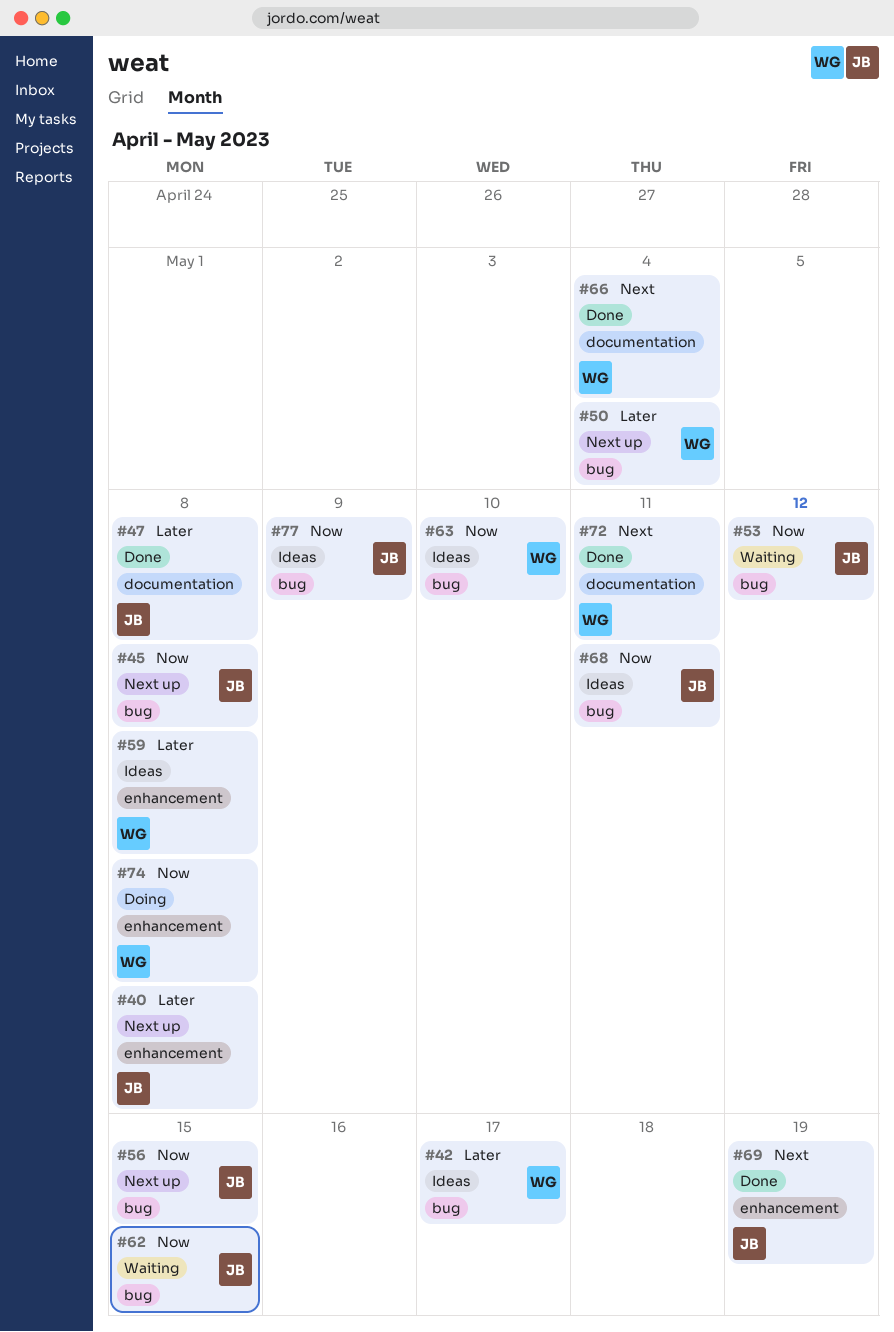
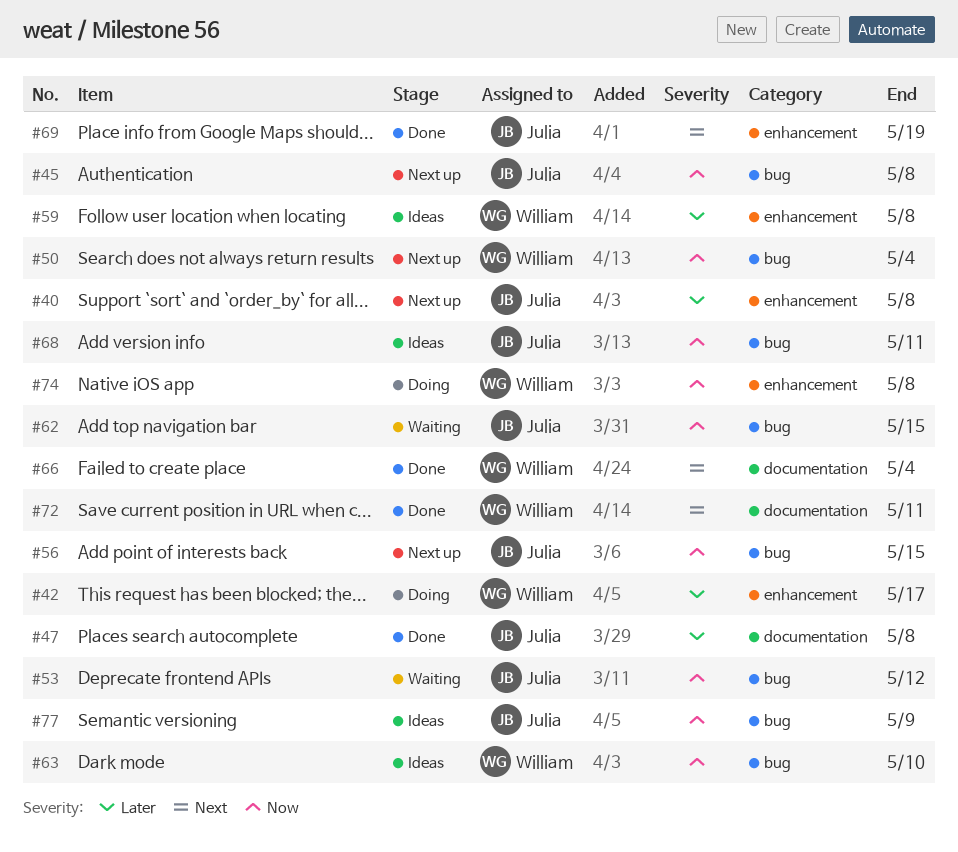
#42, status: Ideas -> Doing
#42, label: bug -> enhancement
#50, priority: Later -> Now

